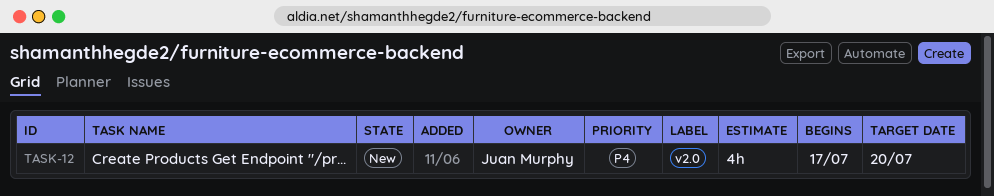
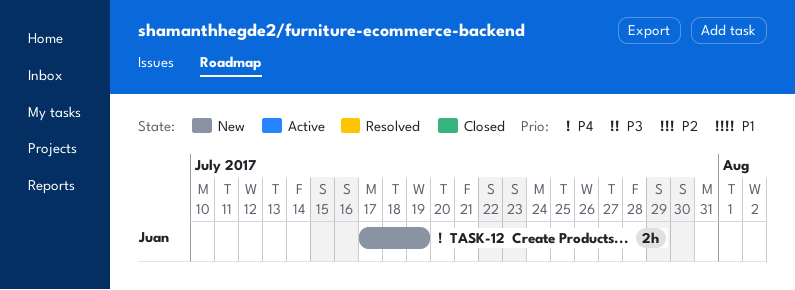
TASK-12, estimate: 4h -> 2h
TASK-12, due: Jul 20 -> Jul 19

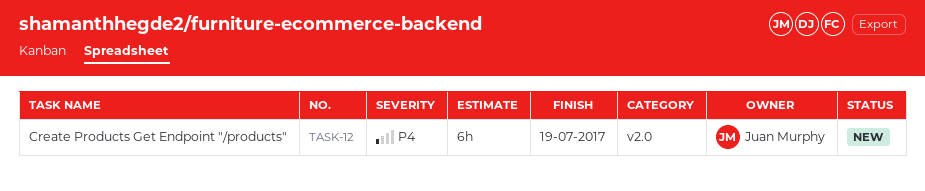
TASK-12, estimate: 2h -> 6h

